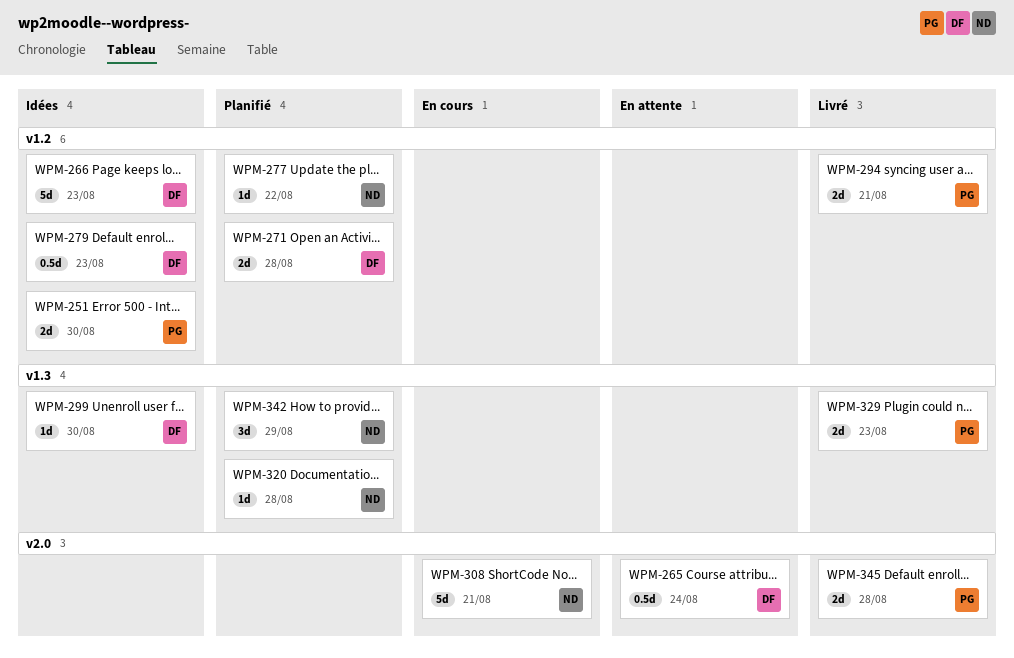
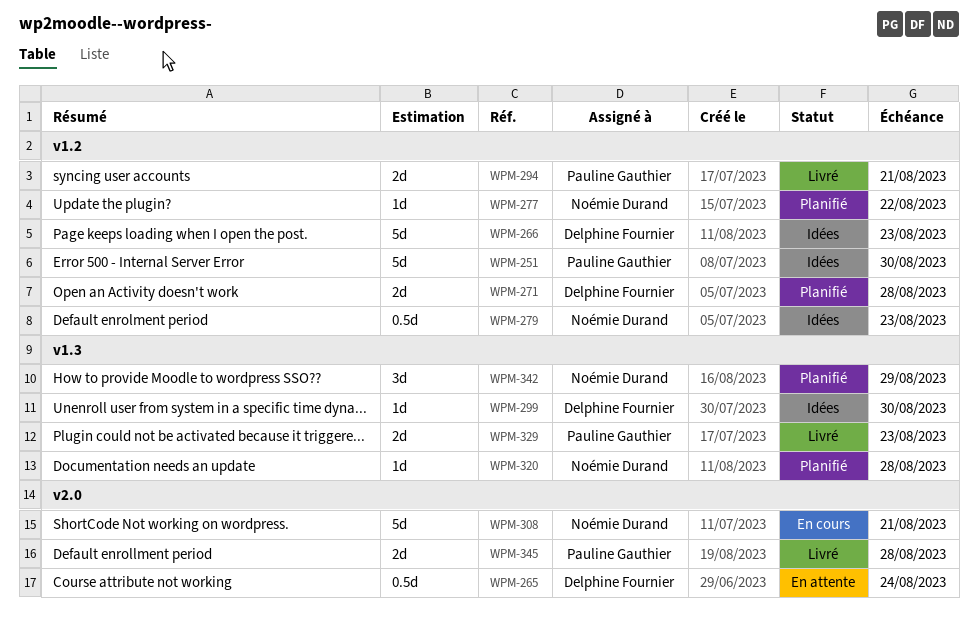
WPM-251, estimate: 2d -> 5d
WPM-279, owner: Delphine Fournier -> Noémie Durand

